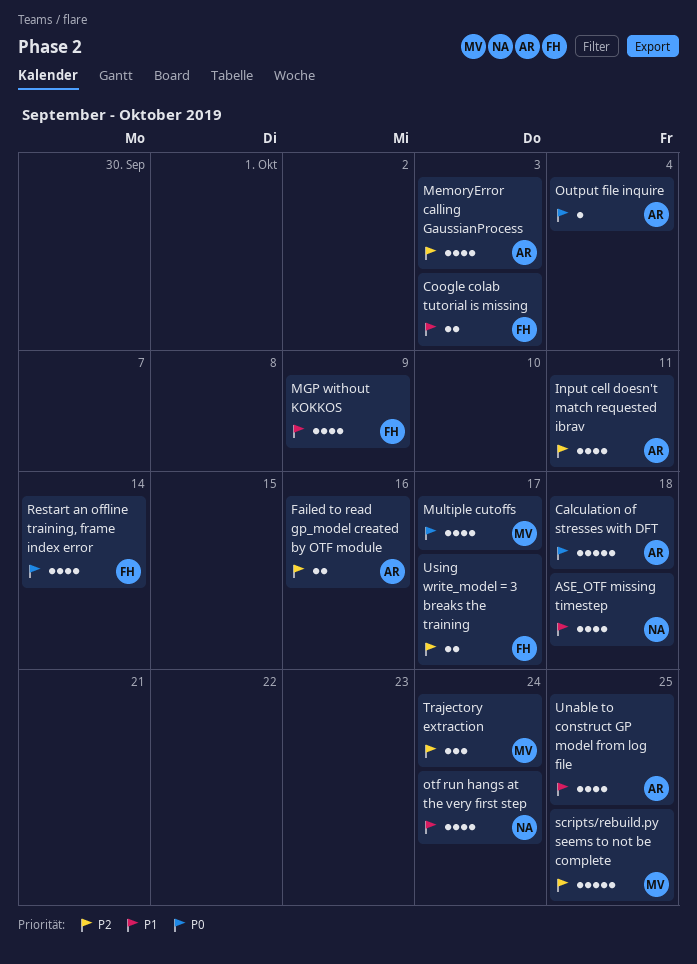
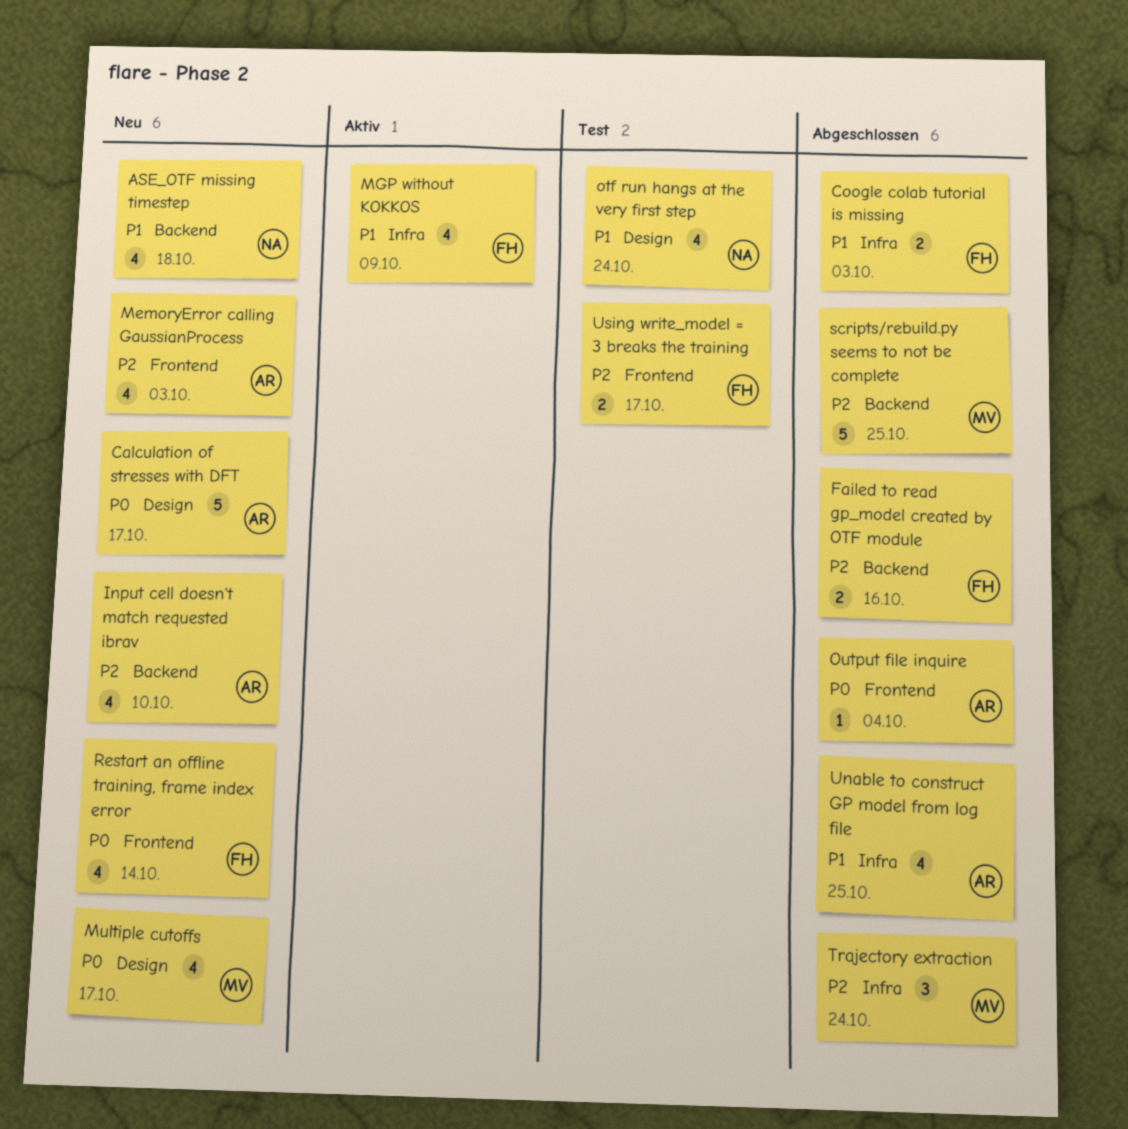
Calculation of stresses with DFT, due: Oct 18 -> Oct 17
Failed to read gp_model created by OTF module, owner: AR -> FH
Input cell doesn't match requested ibrav, due: Oct 11 -> Oct 10

